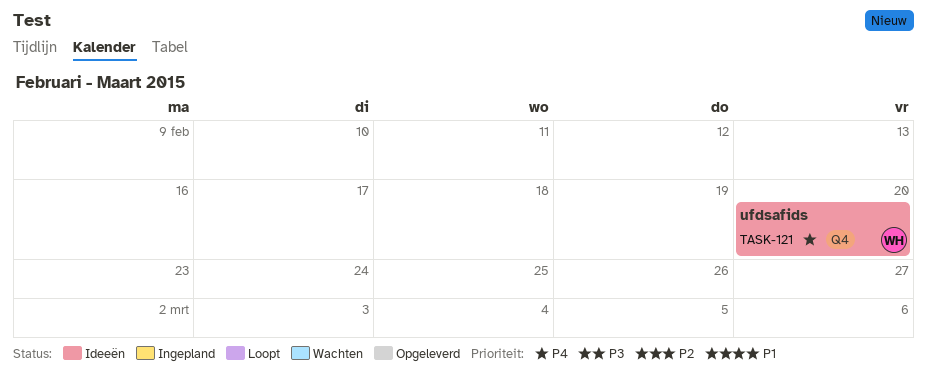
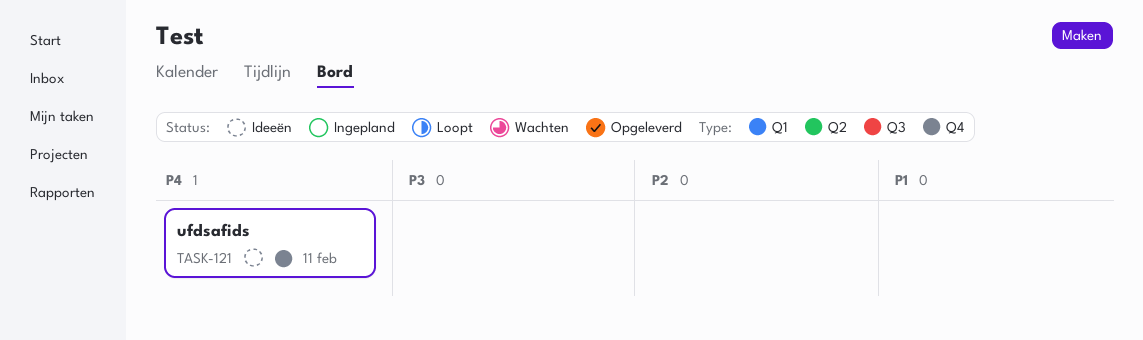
TASK-121, due: Feb 20 -> Feb 11

